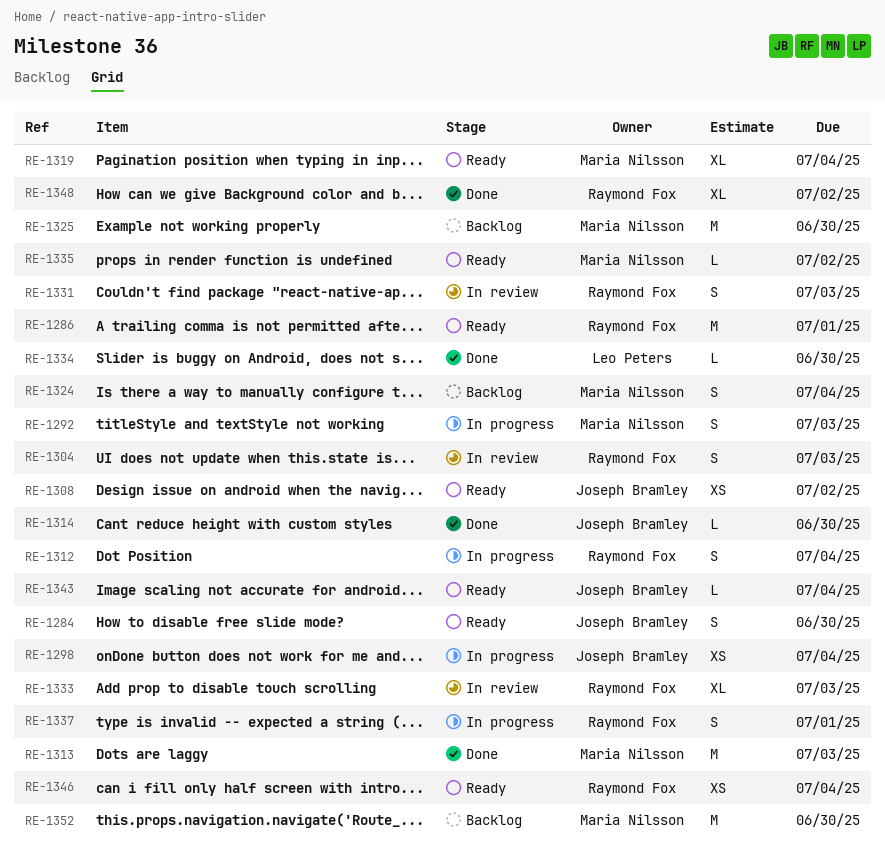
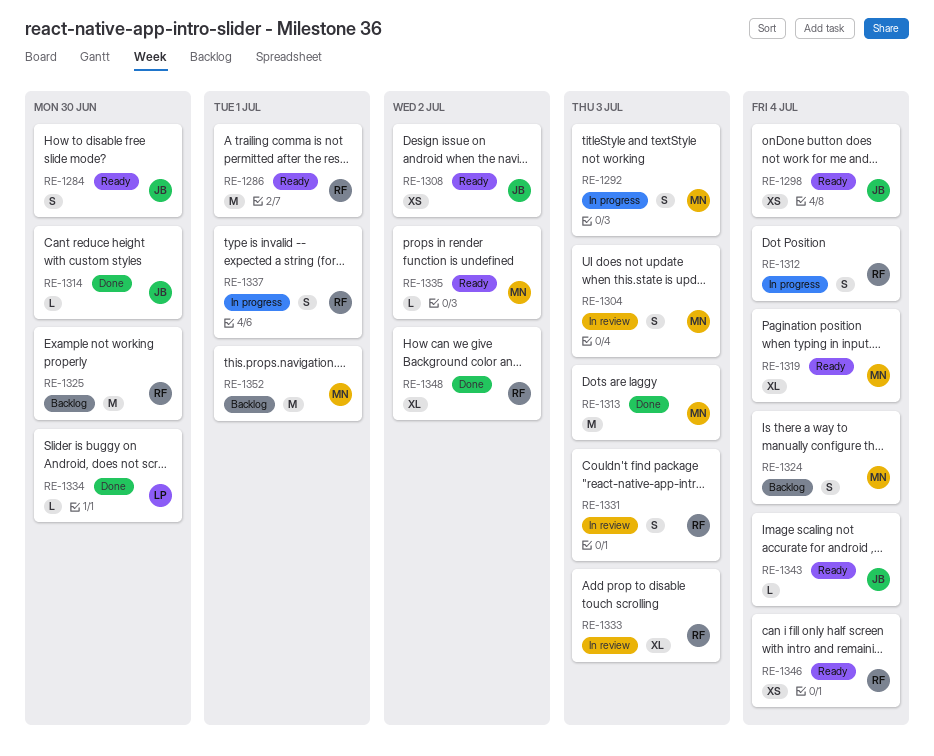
RE-1298, status: In progress -> Ready
RE-1304, owner: Raymond Fox -> Maria Nilsson
RE-1325, owner: Maria Nilsson -> Raymond Fox
RE-1352, due: Jun 30 -> Jul 1

